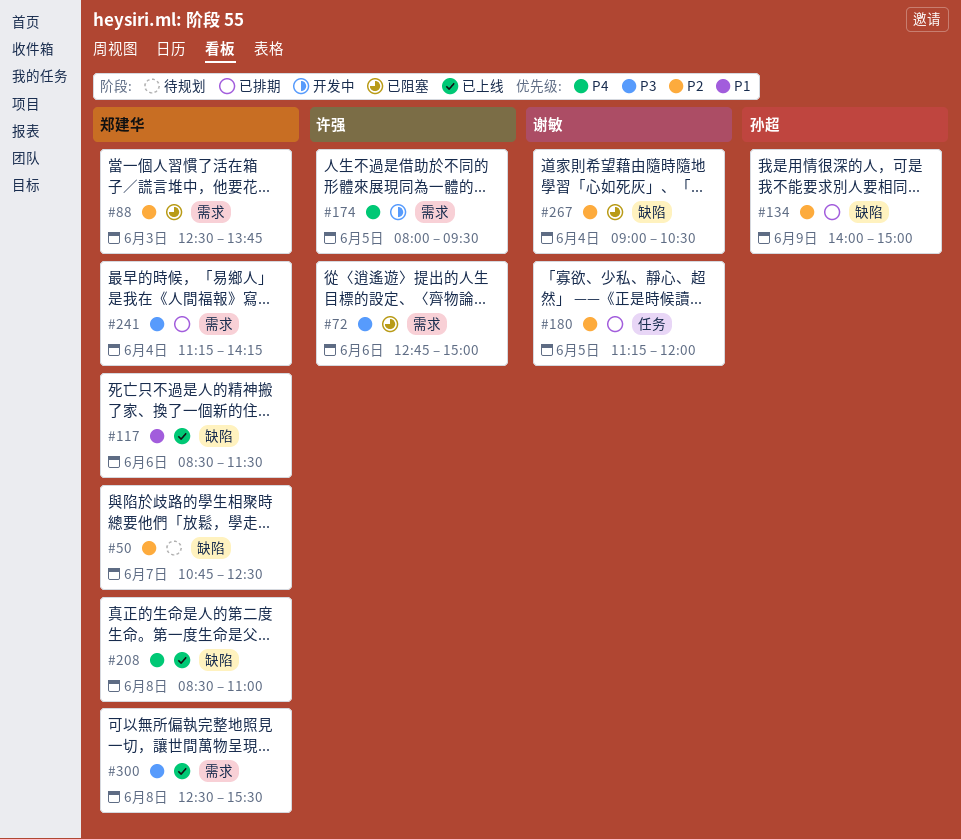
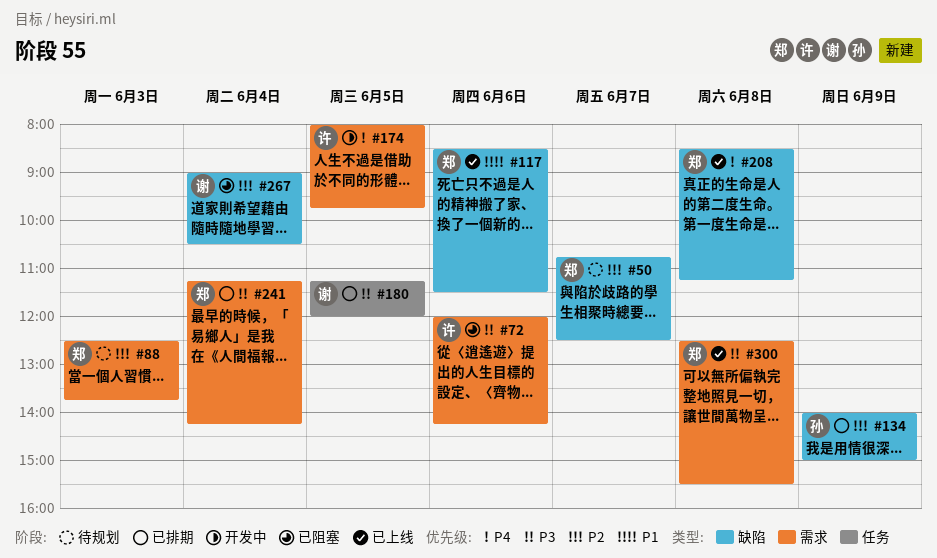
#72, begins: 12:45 -> 12:00
#72, ends: 15:00 -> 14:15
#88, status: 已阻塞 -> 待规划
#174, ends: 09:30 -> 09:45
#180, priority: P2 -> P3
#208, ends: 11:00 -> 11:15

